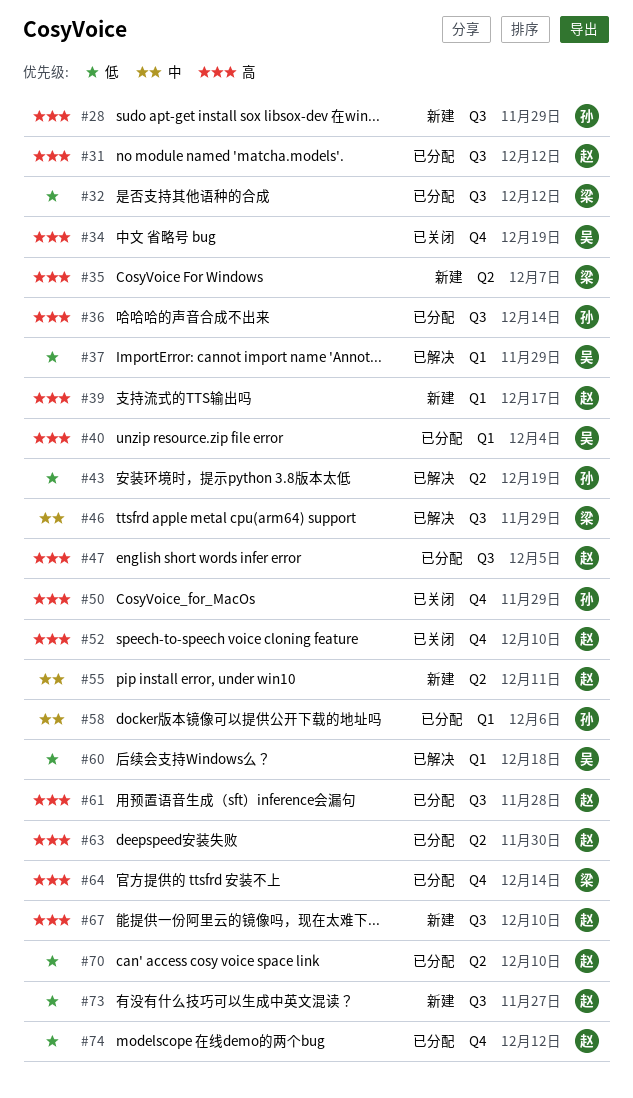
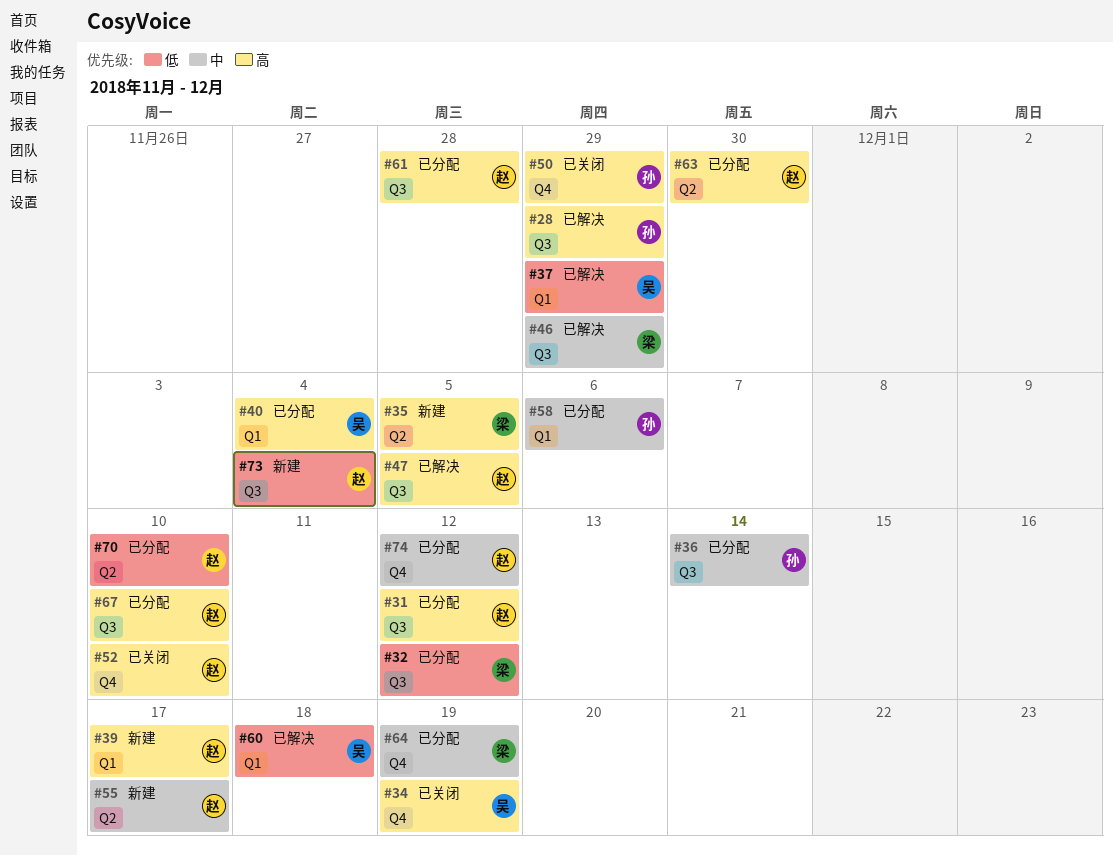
#28, status: 新建 -> 已解决
#35, due: Dec 7 -> Dec 5
#36, priority: 高 -> 中
#43: present -> none
#47, status: 已分配 -> 已解决
#55, due: Dec 11 -> Dec 17
#64, priority: 高 -> 中
#64, due: Dec 14 -> Dec 19
#67, status: 新建 -> 已分配
#73, due: Nov 27 -> Dec 4
#74, priority: 低 -> 中

